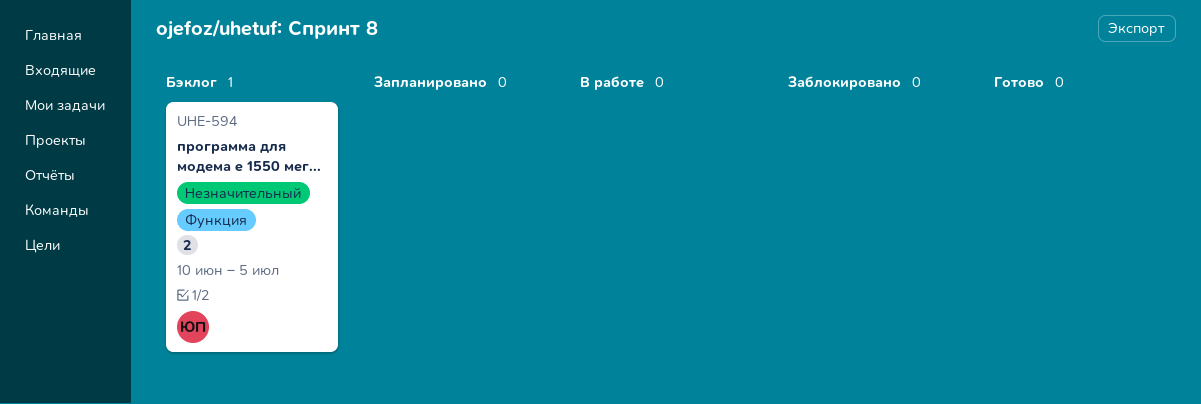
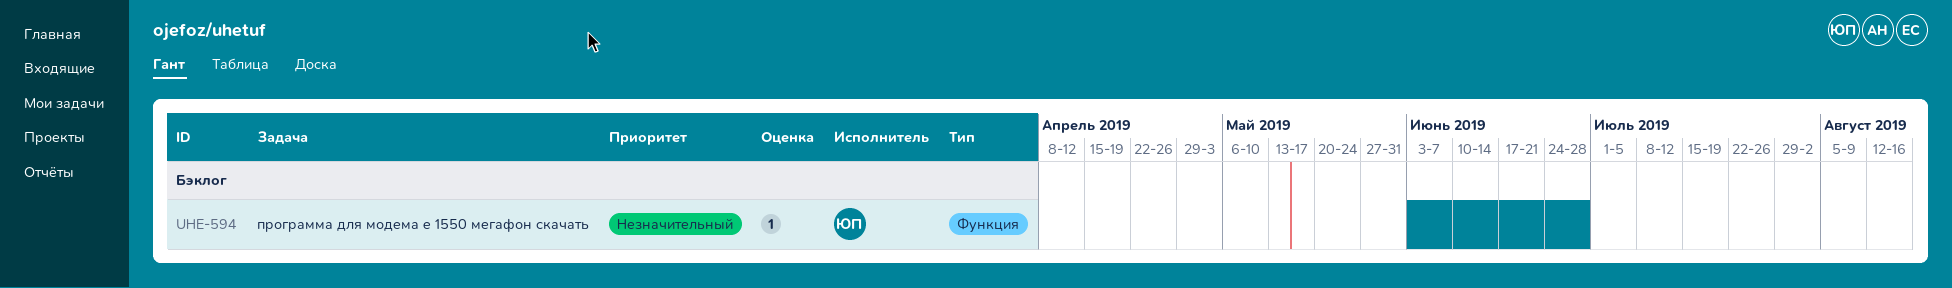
UHE-594, estimate: 2 -> 1
UHE-594, start: Jun 10 -> Jun 3
UHE-594, due: Jul 5 -> Jun 28

